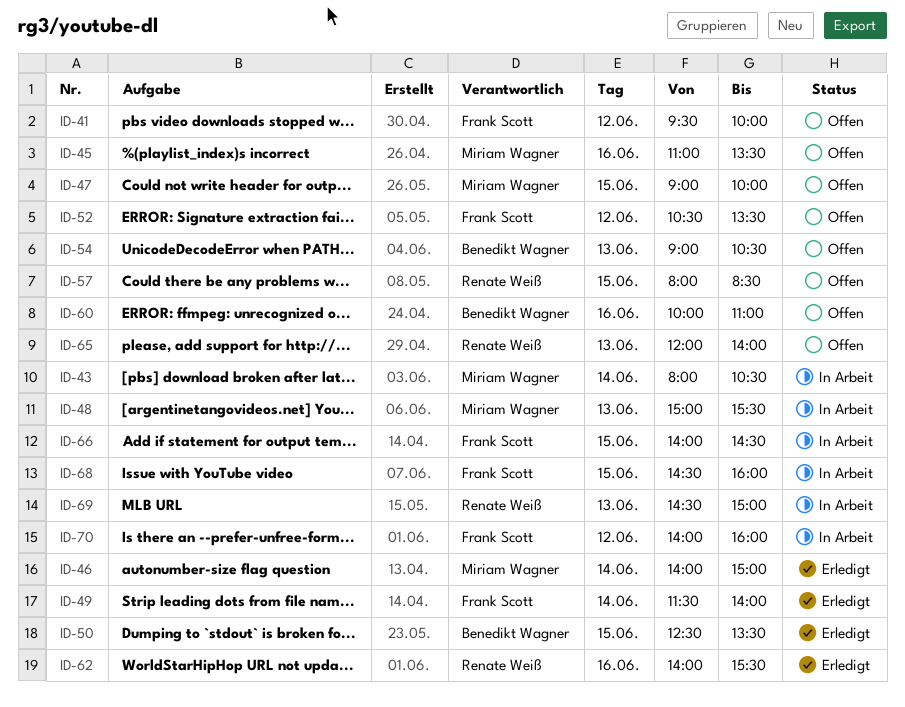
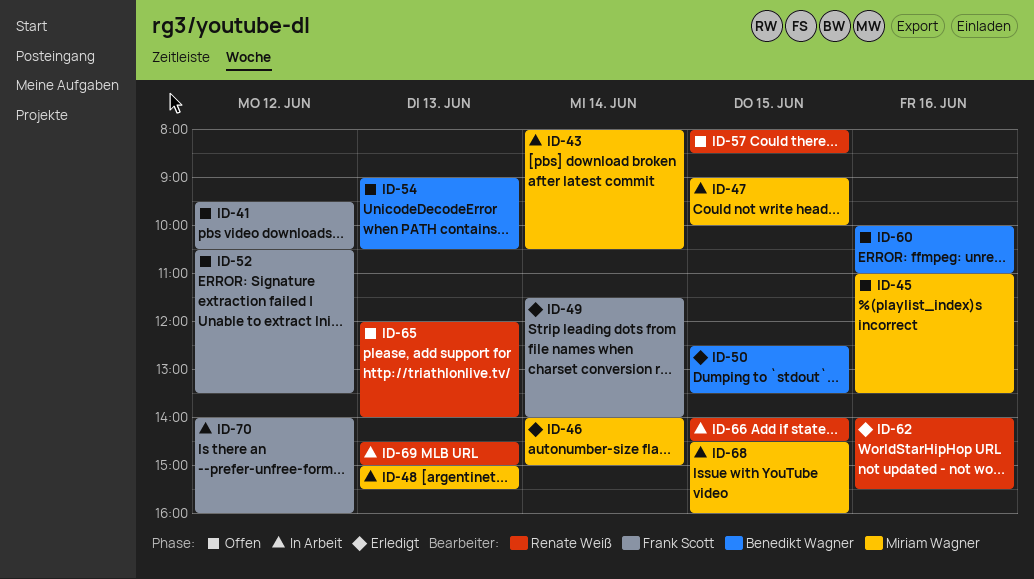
ID-41, ends: 10:00 -> 10:30
ID-47, status: Offen -> In Arbeit
ID-66, owner: Frank Scott -> Renate Weiß
ID-68, owner: Frank Scott -> Miriam Wagner

